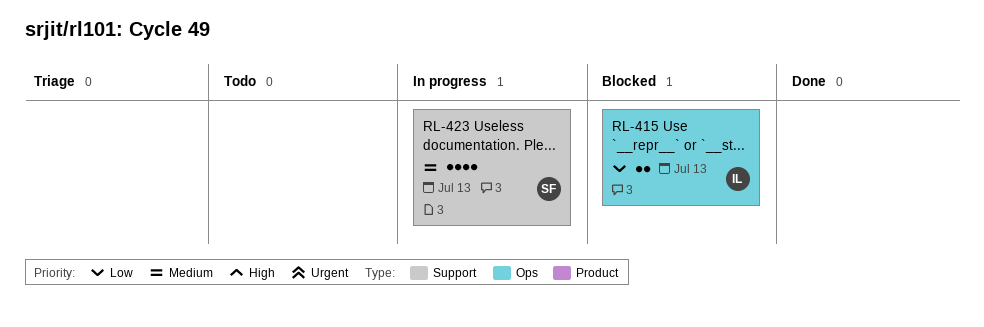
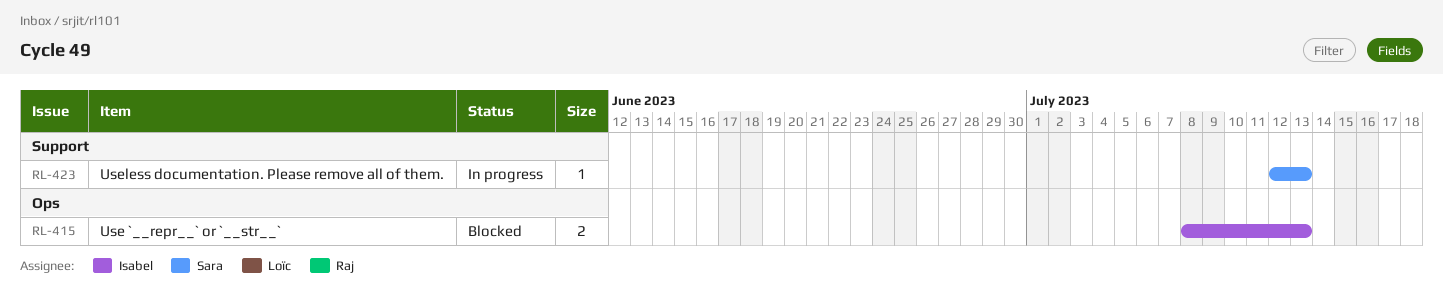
RL-423, estimate: 4 -> 1

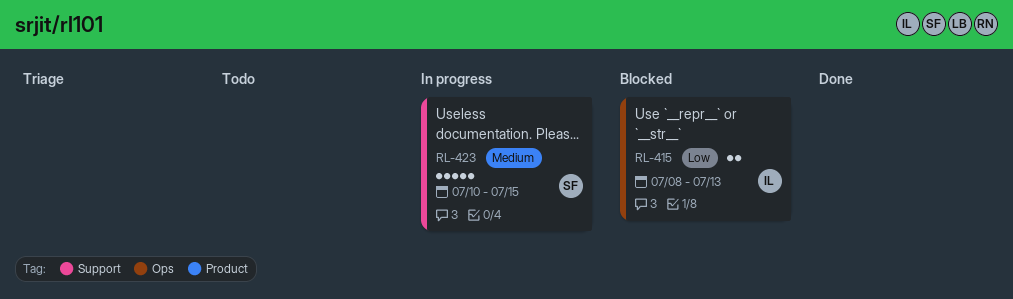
RL-423, estimate: 1 -> 5
RL-423, start: Jul 12 -> Jul 10
RL-423, due: Jul 13 -> Jul 15

